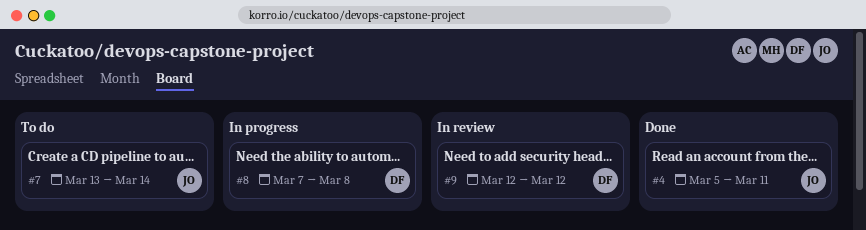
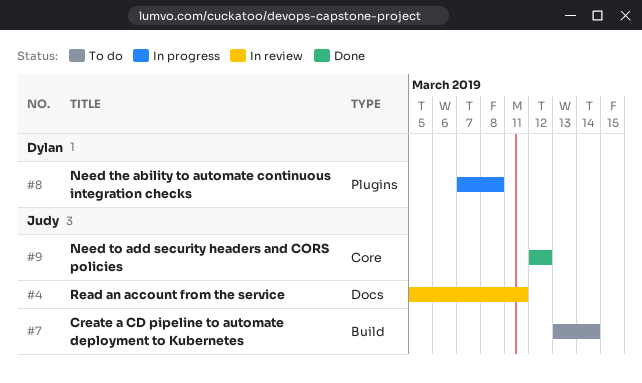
#4, status: Done -> In review
#9, status: In review -> Done
#9, owner: Dylan -> Judy

